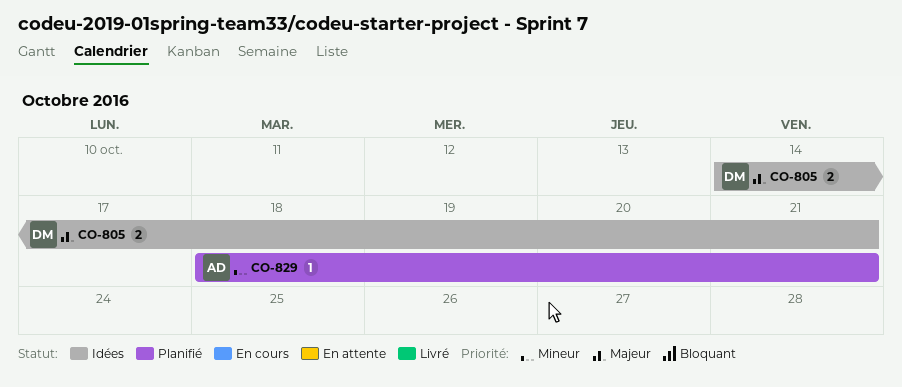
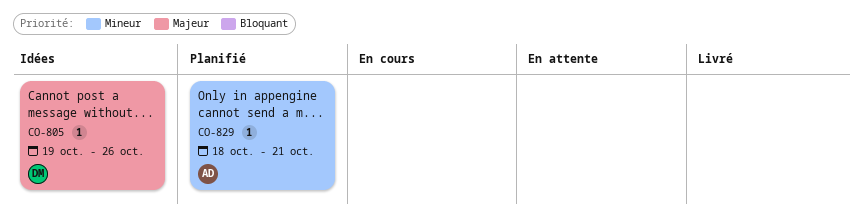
CO-805, estimate: 2 -> 1
CO-805, start: Oct 14 -> Oct 19
CO-805, due: Oct 21 -> Oct 26

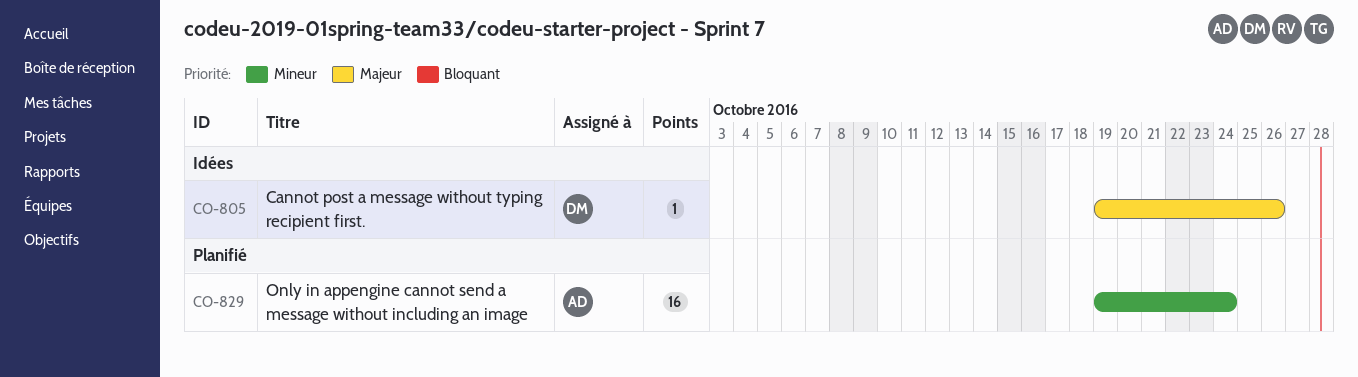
CO-829, estimate: 1 -> 16
CO-829, start: Oct 18 -> Oct 19
CO-829, due: Oct 21 -> Oct 24

